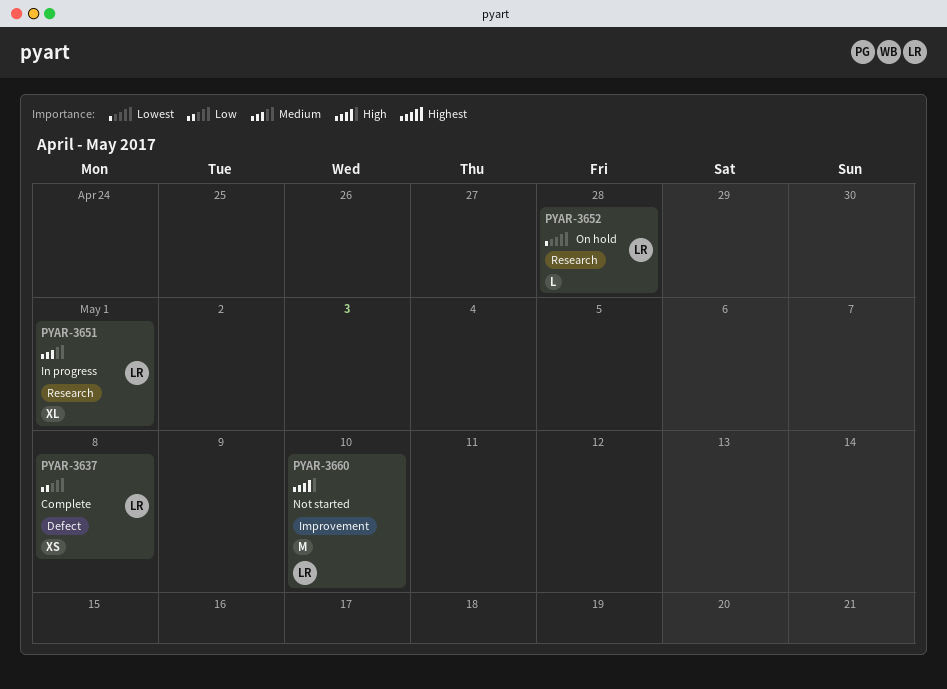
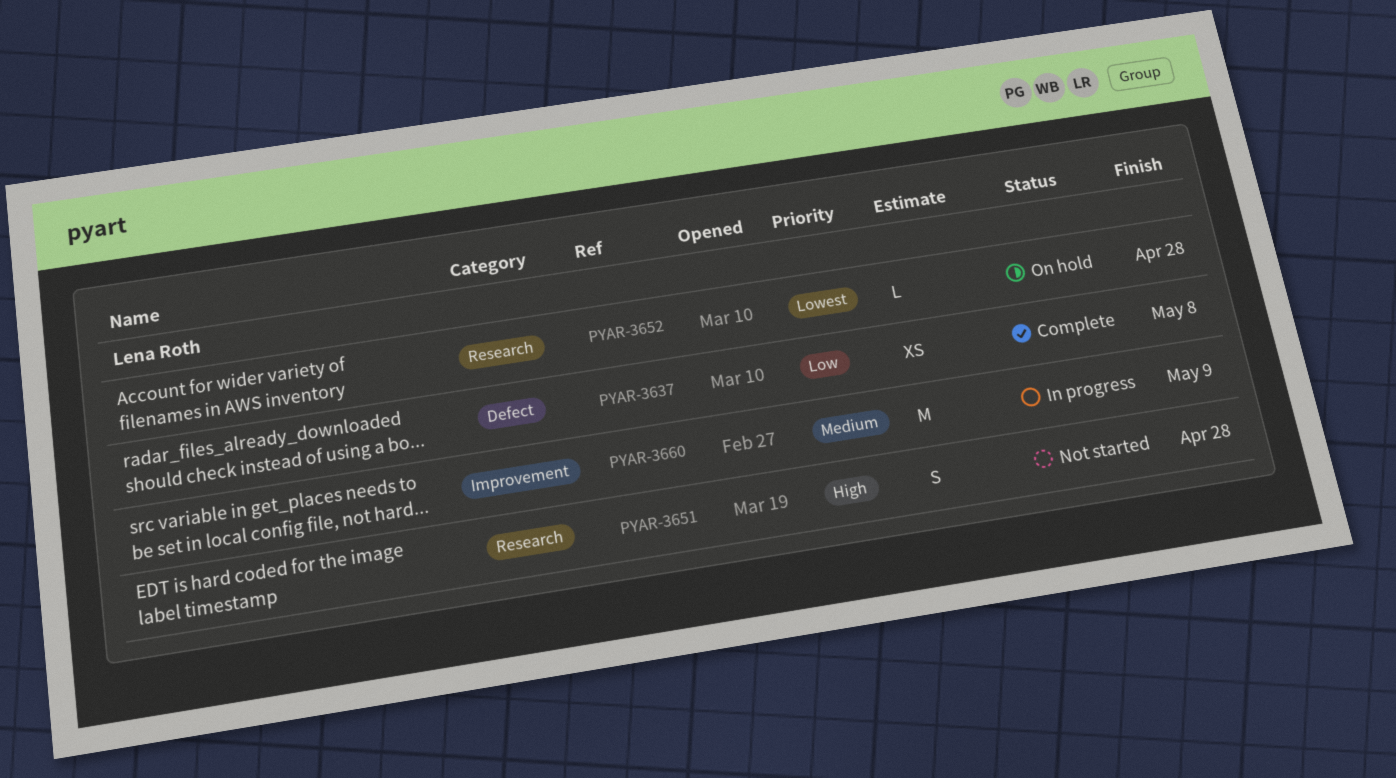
PYAR-3651, status: In progress -> Not started
PYAR-3651, priority: Medium -> High
PYAR-3651, estimate: XL -> S
PYAR-3651, due: May 1 -> Apr 28
PYAR-3660, status: Not started -> In progress
PYAR-3660, priority: High -> Medium
PYAR-3660, due: May 10 -> May 9

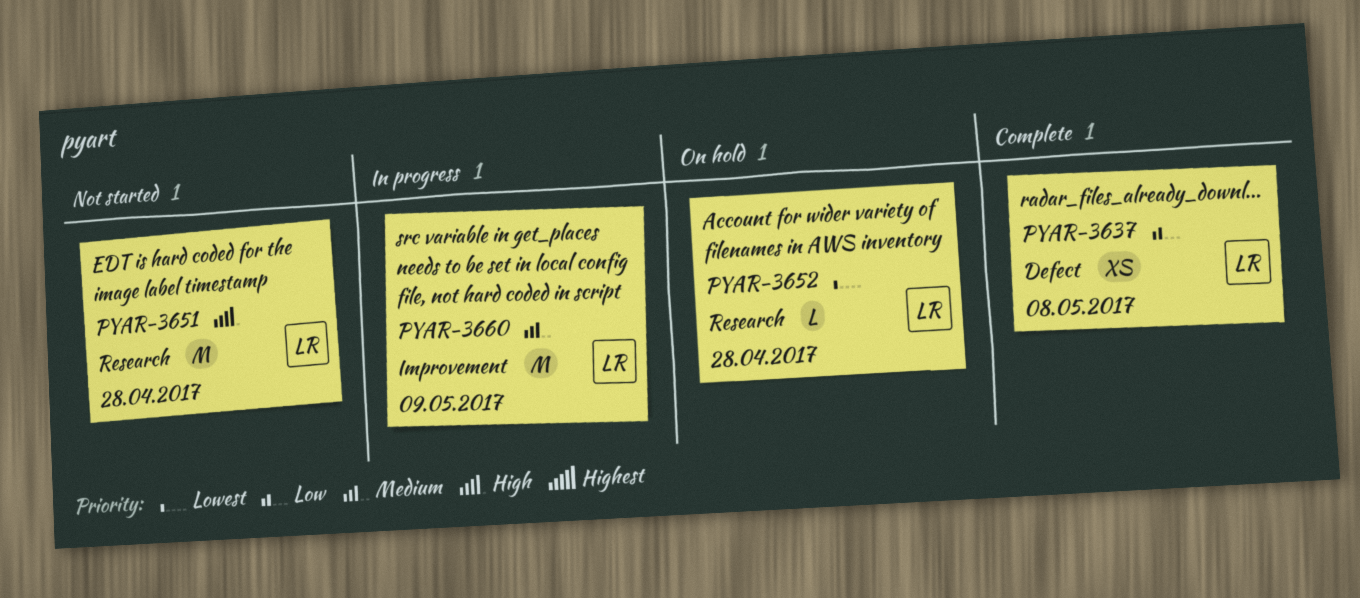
PYAR-3651, estimate: S -> M

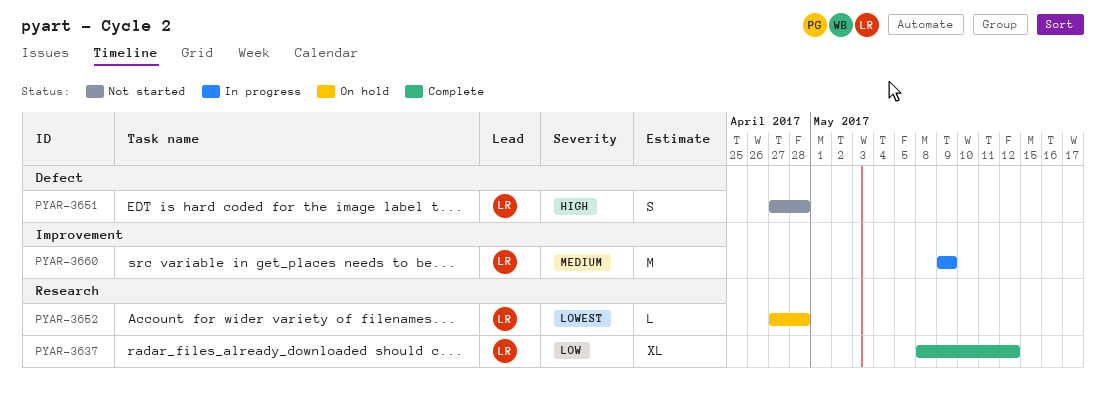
PYAR-3637, label: Defect -> Research
PYAR-3637, estimate: XS -> XL
PYAR-3637, due: May 8 -> May 12
PYAR-3651, label: Research -> Defect
PYAR-3651, estimate: M -> S

